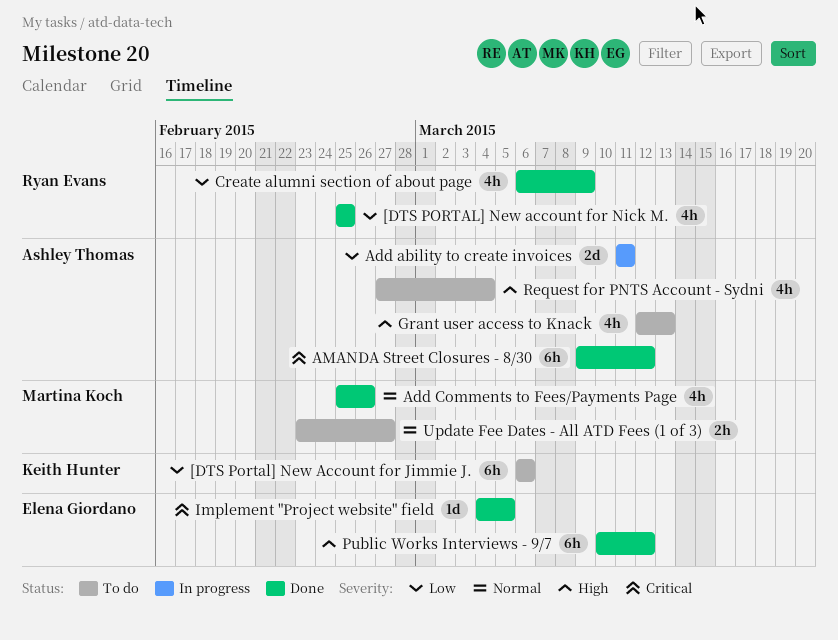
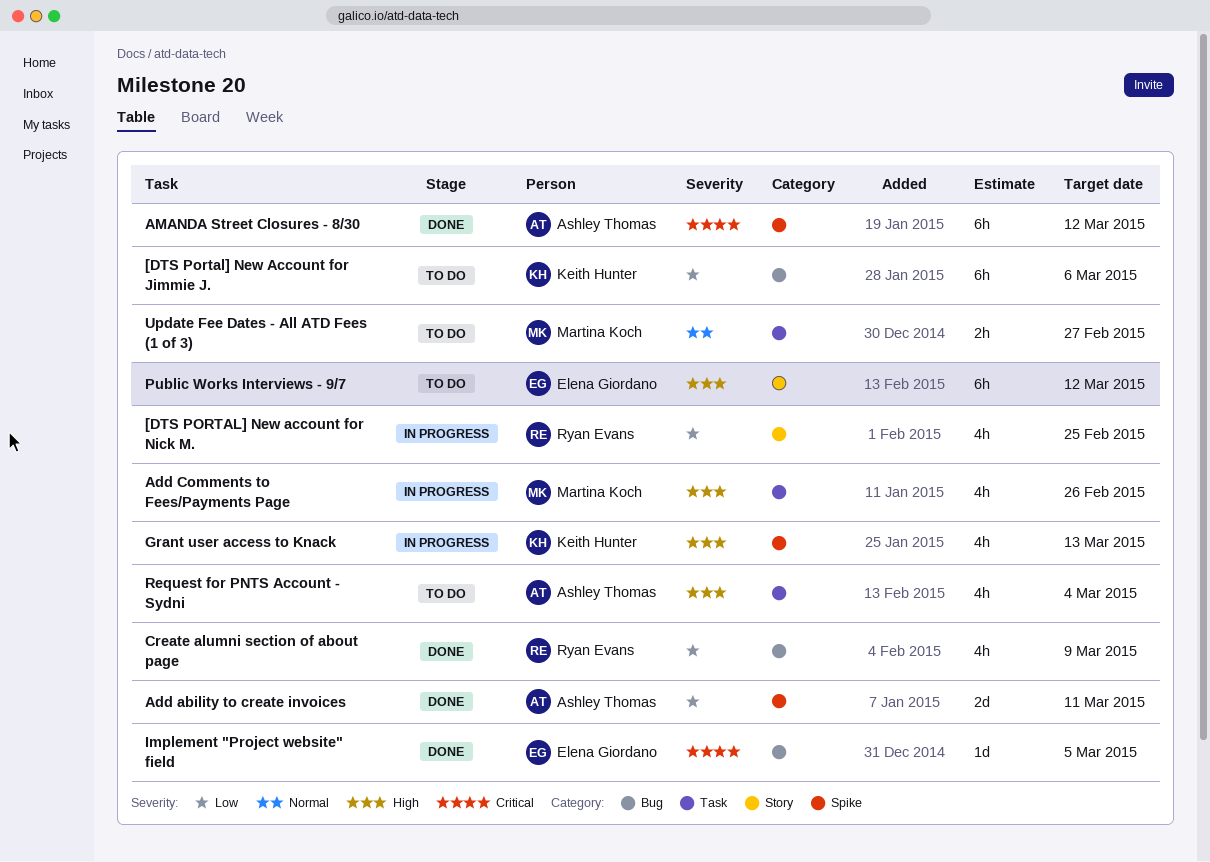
[DTS PORTAL] New account for Nick M., status: Done -> In progress
Add ability to create invoices, status: In progress -> Done
Add Comments to Fees/Payments Page, status: Done -> In progress
Add Comments to Fees/Payments Page, priority: Normal -> High
Grant user access to Knack, status: To do -> In progress
Grant user access to Knack, owner: Ashley Thomas -> Keith Hunter
Public Works Interviews - 9/7, status: Done -> To do

